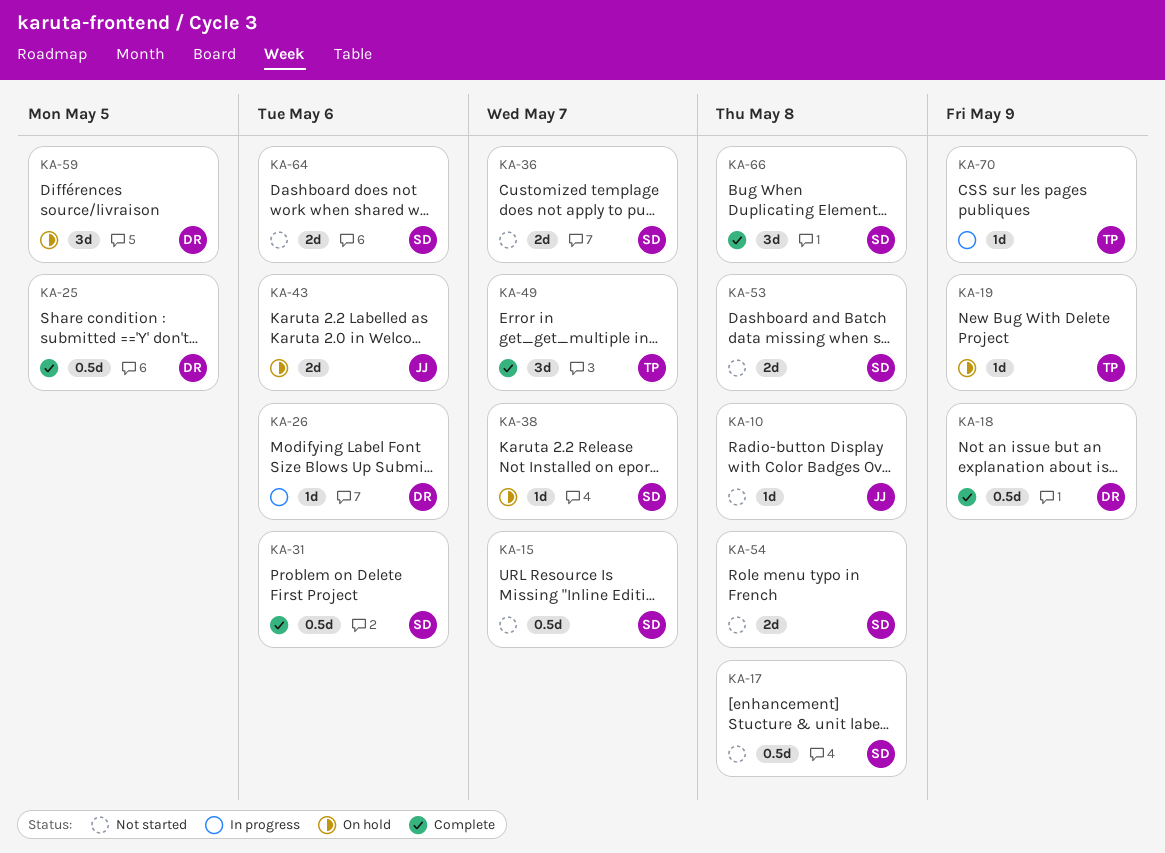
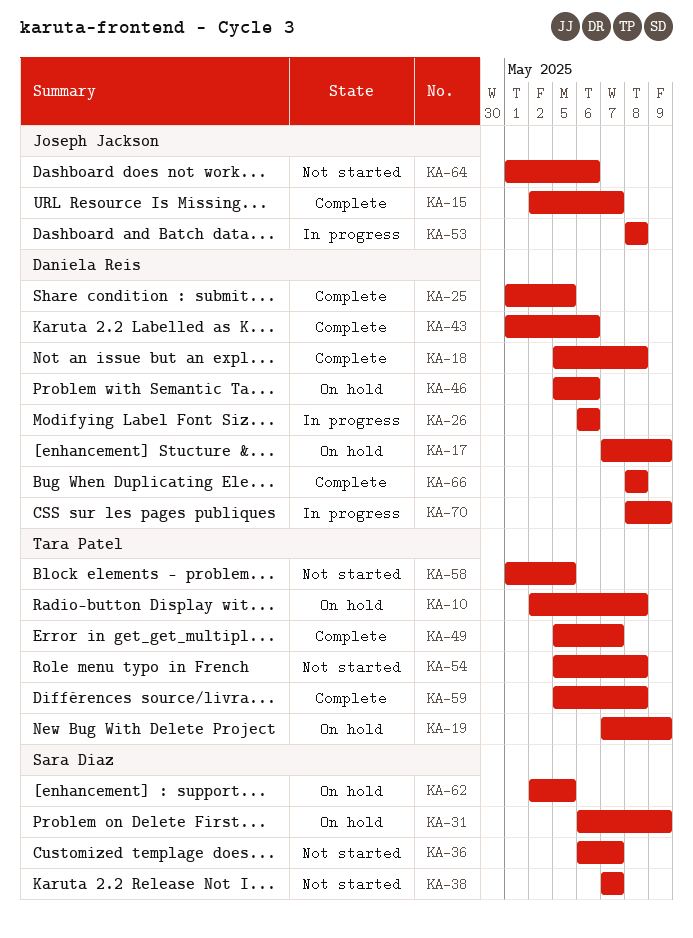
KA-10, status: Not started -> On hold
KA-10, owner: Joseph Jackson -> Tara Patel
KA-15, status: Not started -> Complete
KA-15, owner: Sara Diaz -> Joseph Jackson
KA-17, status: Not started -> On hold
KA-17, owner: Sara Diaz -> Daniela Reis
KA-17, due: May 8 -> May 9
KA-18, due: May 9 -> May 8
KA-31, status: Complete -> On hold
KA-31, due: May 6 -> May 9
KA-38, status: On hold -> Not started
KA-43, status: On hold -> Complete
KA-43, owner: Joseph Jackson -> Daniela Reis
KA-46: none -> present
KA-53, status: Not started -> In progress
KA-53, owner: Sara Diaz -> Joseph Jackson
KA-54, owner: Sara Diaz -> Tara Patel
KA-58: none -> present
KA-59, status: On hold -> Complete
KA-59, owner: Daniela Reis -> Tara Patel
KA-59, due: May 5 -> May 8
KA-62: none -> present
KA-64, owner: Sara Diaz -> Joseph Jackson
KA-66, owner: Sara Diaz -> Daniela Reis
KA-70, owner: Tara Patel -> Daniela Reis

